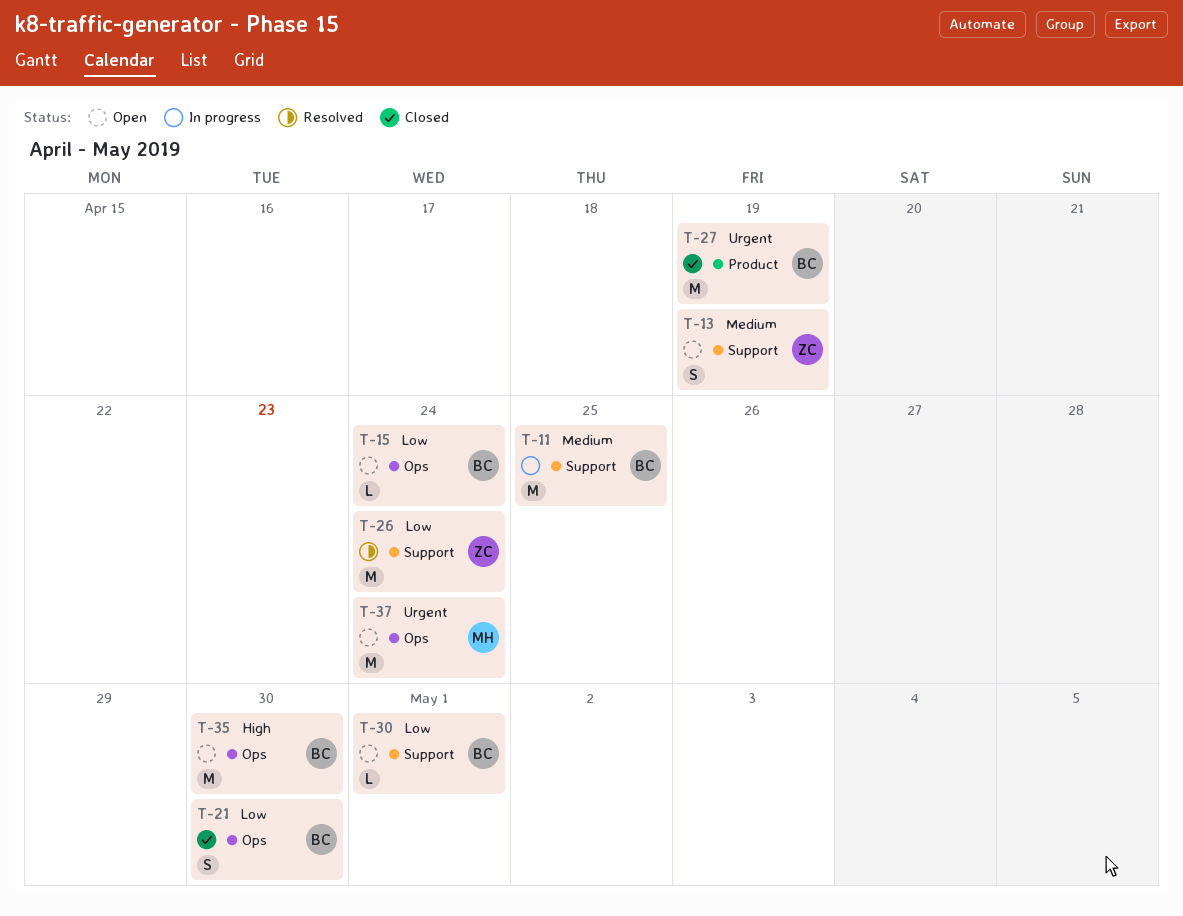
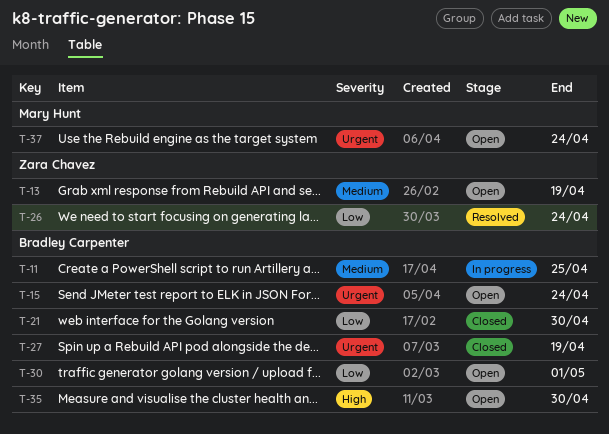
T-15, priority: Low -> Urgent

